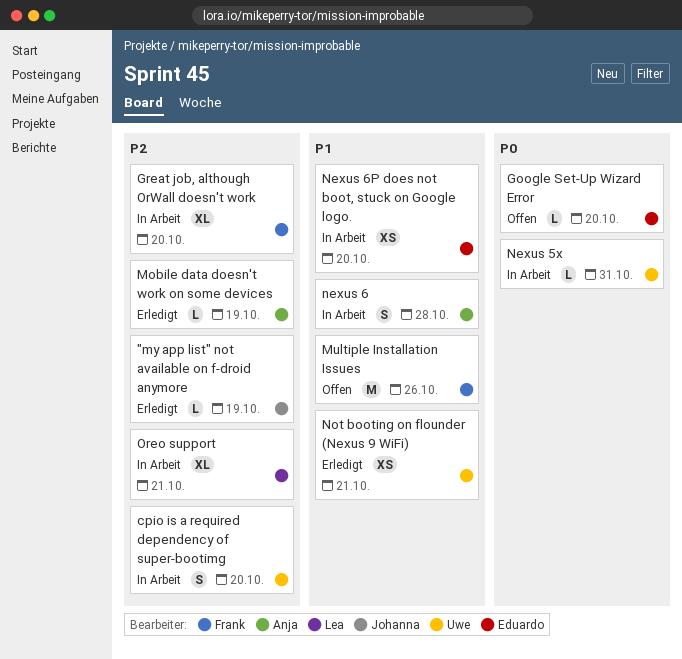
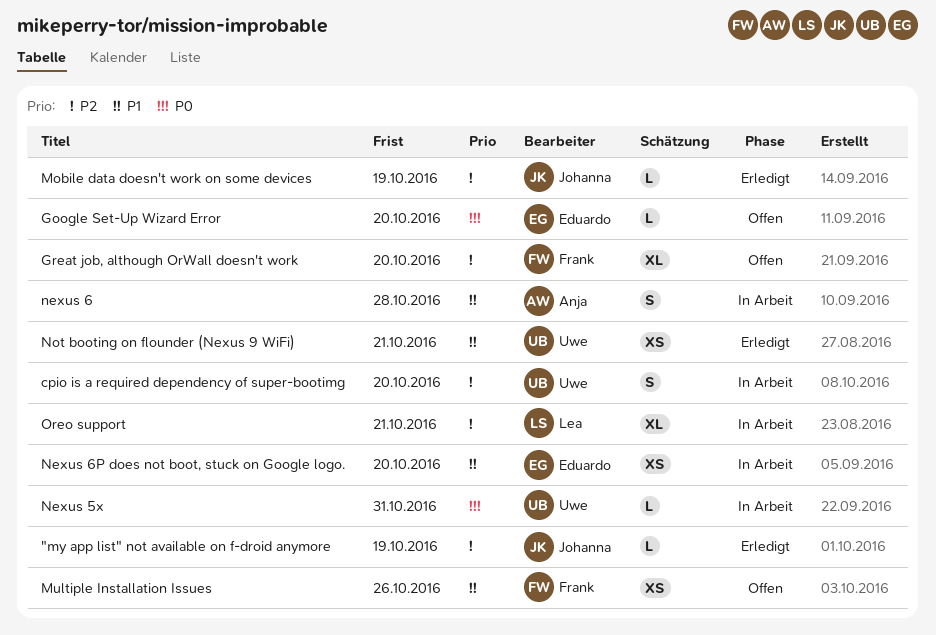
Great job, although OrWall doesn't work, status: In Arbeit -> Offen
Mobile data doesn't work on some devices, owner: Anja -> Johanna
Multiple Installation Issues, estimate: M -> XS

